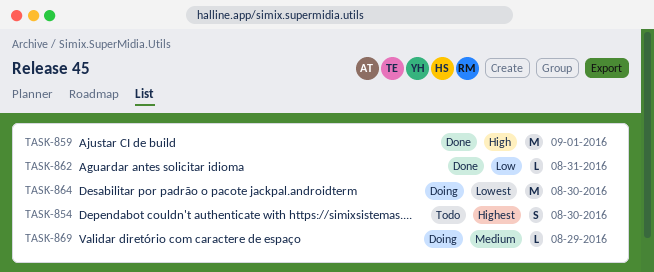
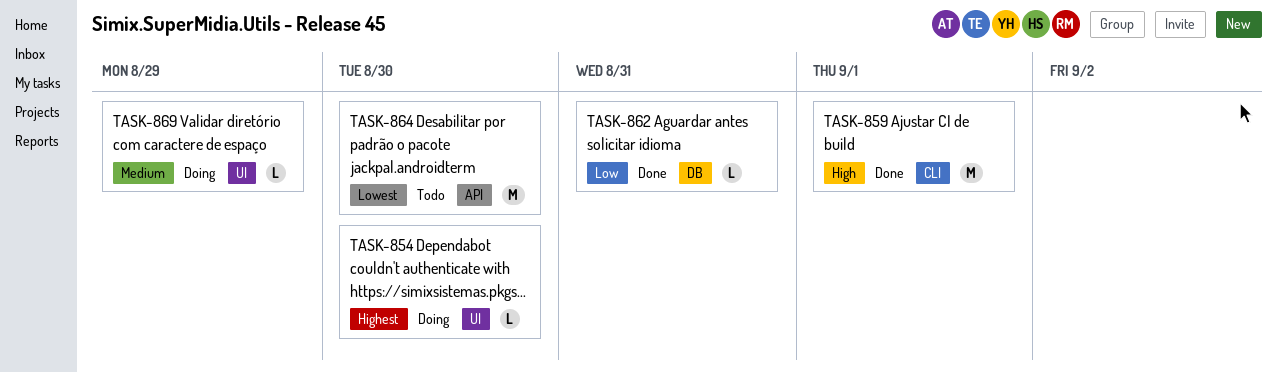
TASK-854, status: Todo -> Doing
TASK-854, estimate: S -> L
TASK-864, status: Doing -> Todo

